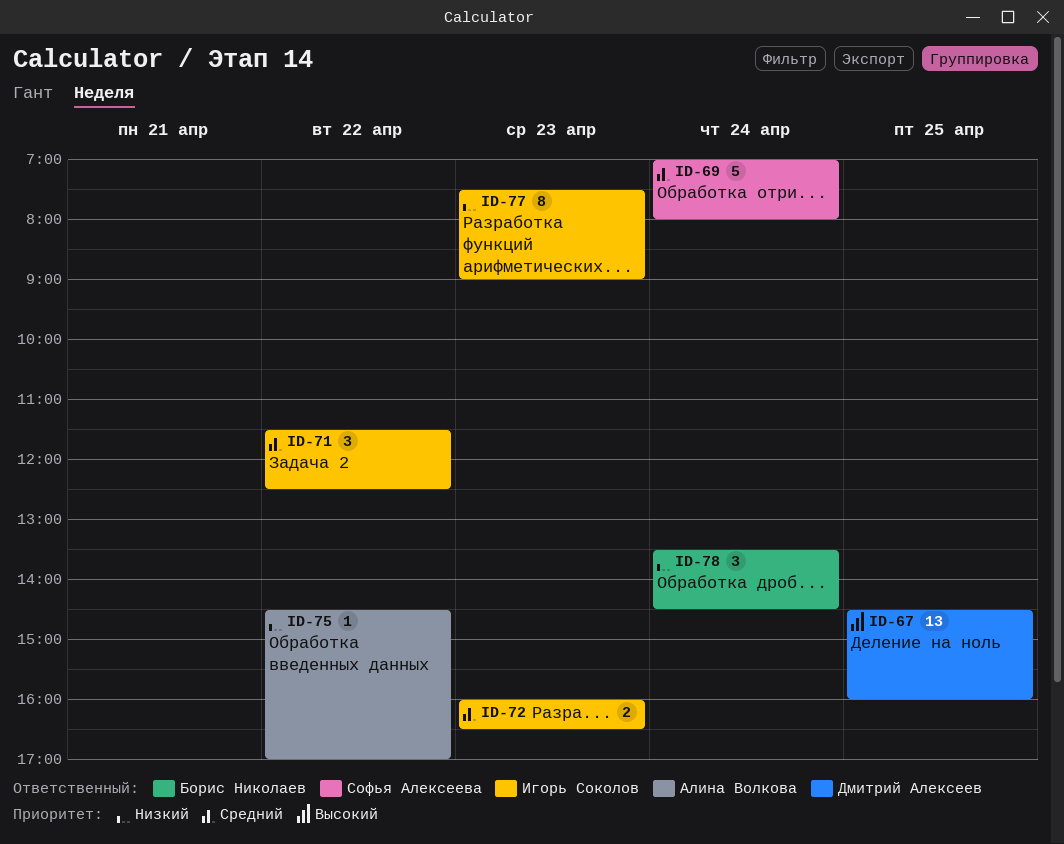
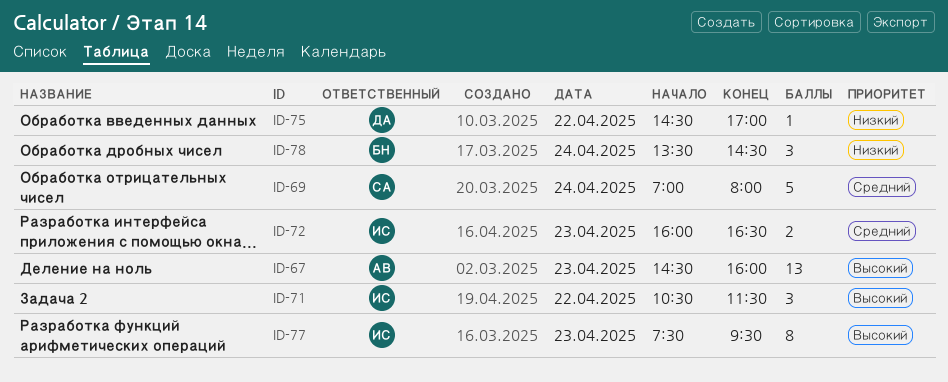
ID-67, owner: Дмитрий Алексеев -> Алина Волкова
ID-67, day: Apr 25 -> Apr 23
ID-71, priority: Средний -> Высокий
ID-71, begins: 11:30 -> 10:30
ID-71, ends: 12:30 -> 11:30
ID-75, owner: Алина Волкова -> Дмитрий Алексеев
ID-77, priority: Низкий -> Высокий
ID-77, ends: 09:00 -> 09:30

